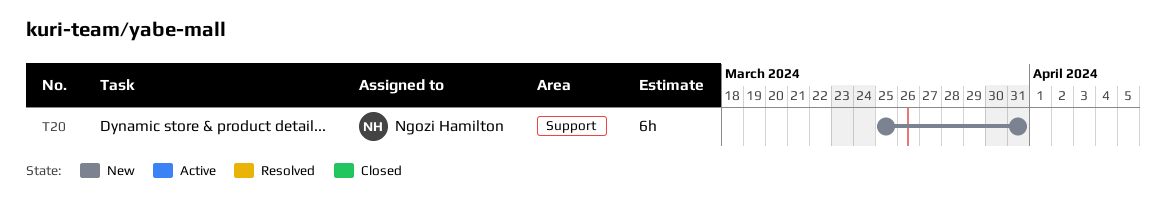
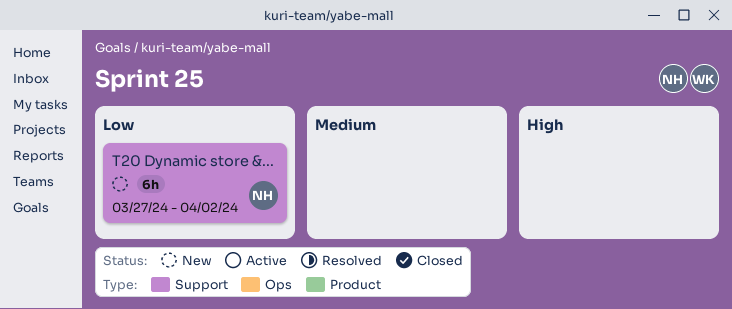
T20, start: Mar 25 -> Mar 27
T20, due: Mar 31 -> Apr 2

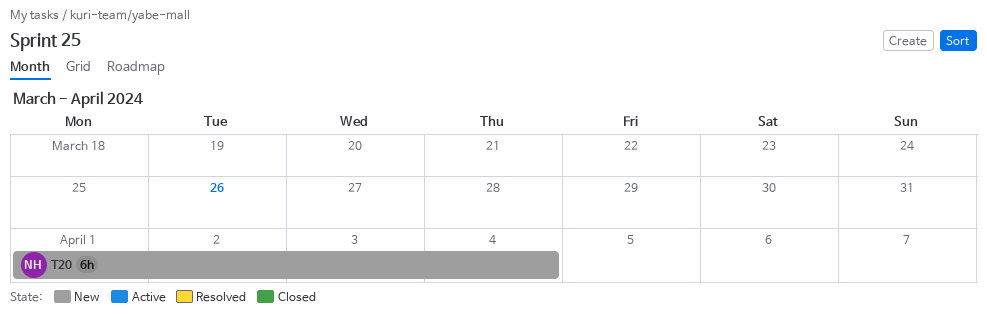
T20, start: Mar 27 -> Apr 1
T20, due: Apr 2 -> Apr 4

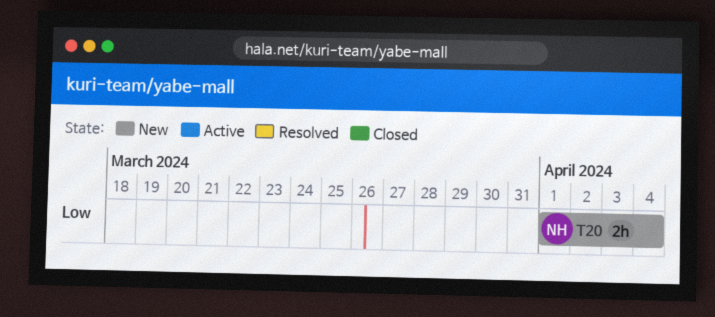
T20, estimate: 6h -> 2h

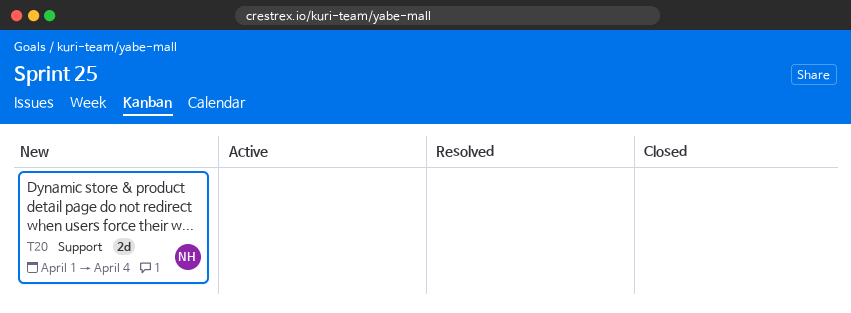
T20, estimate: 2h -> 2d

